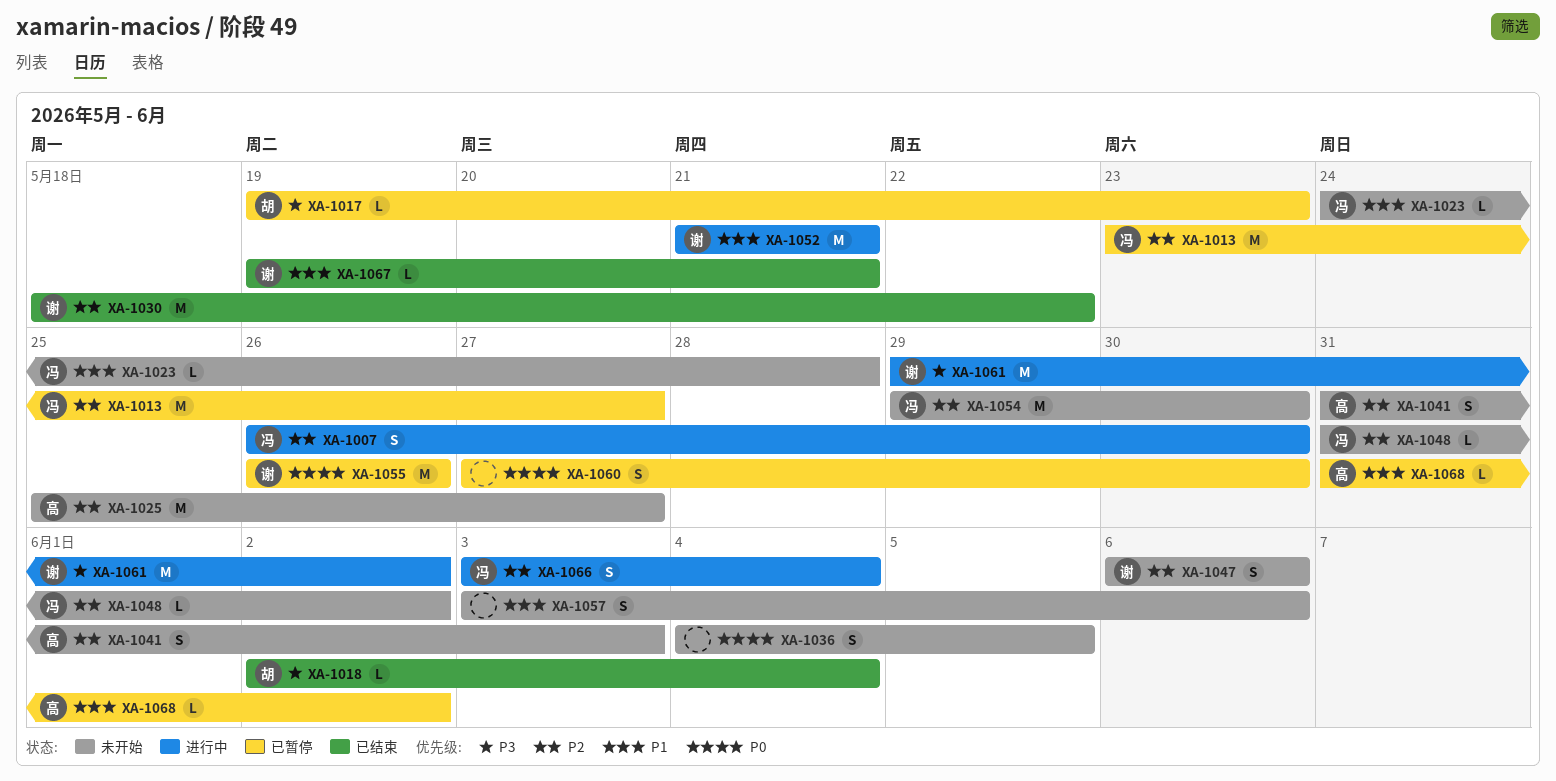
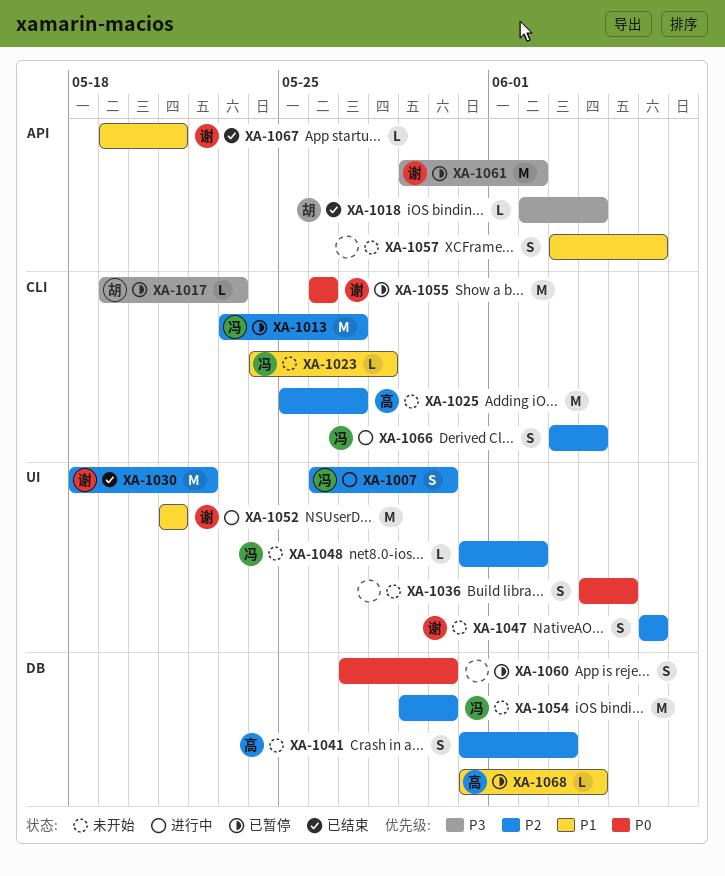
XA-1061, status: 进行中 -> 已暂停
XA-1068, due: Jun 2 -> Jun 4

